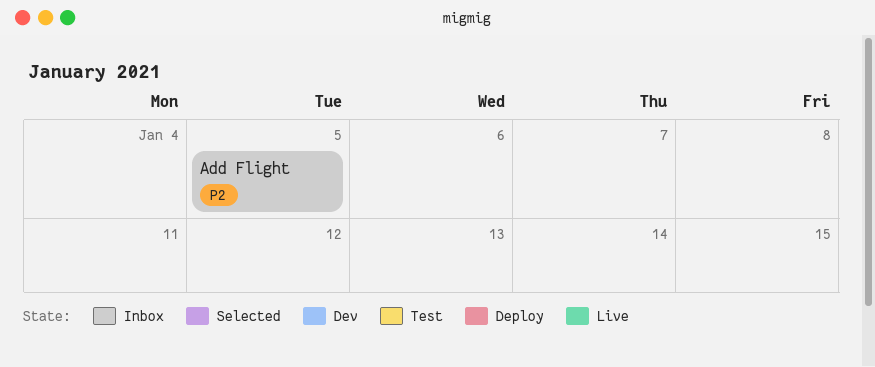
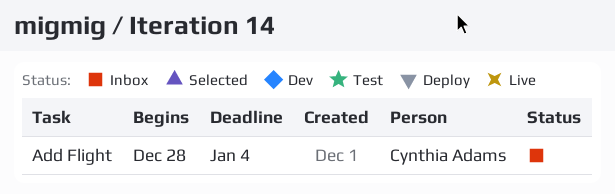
Add Flight, due: Jan 5 -> Jan 4

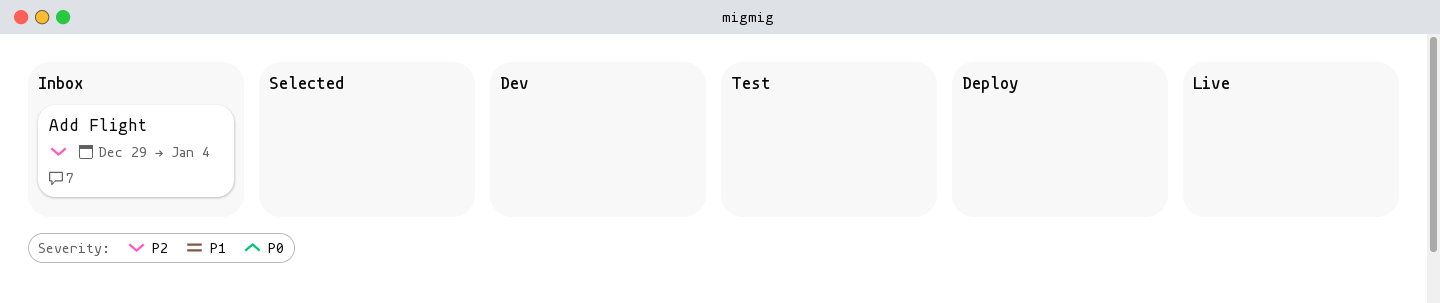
Add Flight, start: Dec 28 -> Dec 29

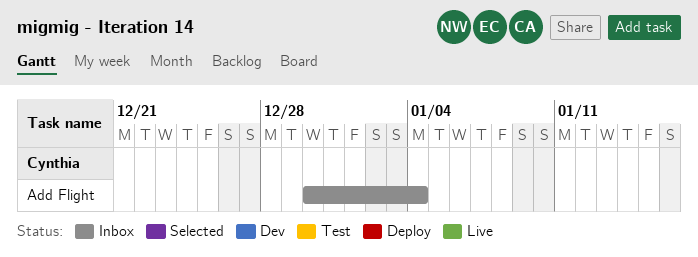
Add Flight, start: Dec 29 -> Dec 30

